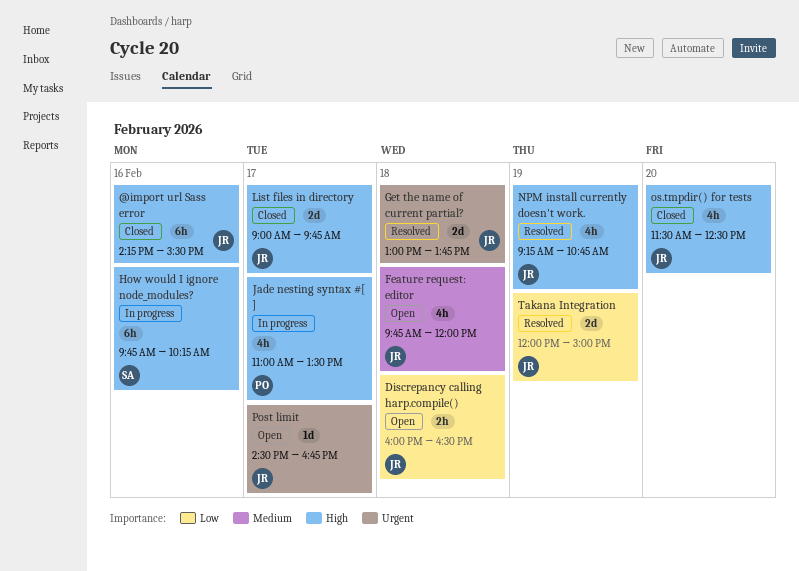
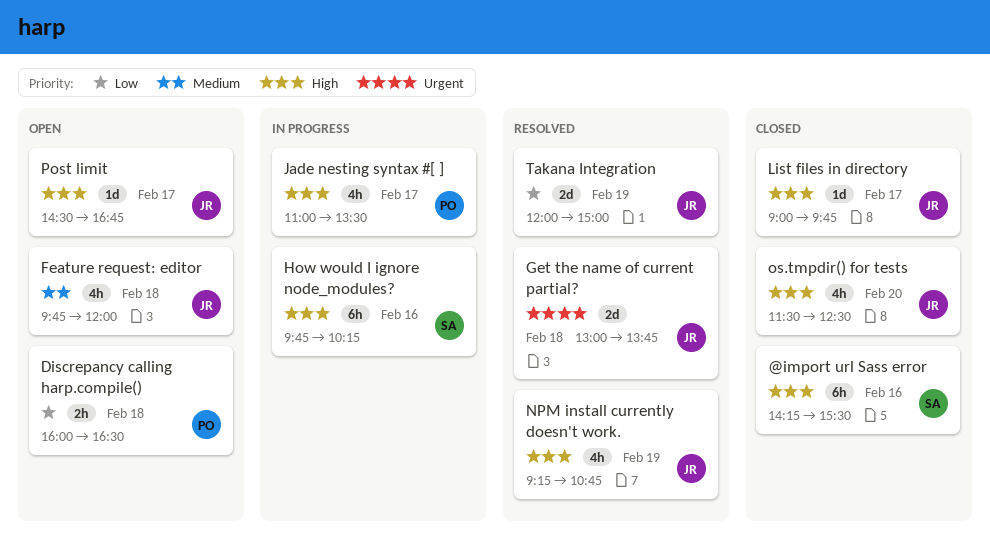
@import url Sass error, owner: JR -> SA
Discrepancy calling harp.compile(), owner: JR -> PO
List files in directory, estimate: 2d -> 1d
Post limit, priority: Urgent -> High

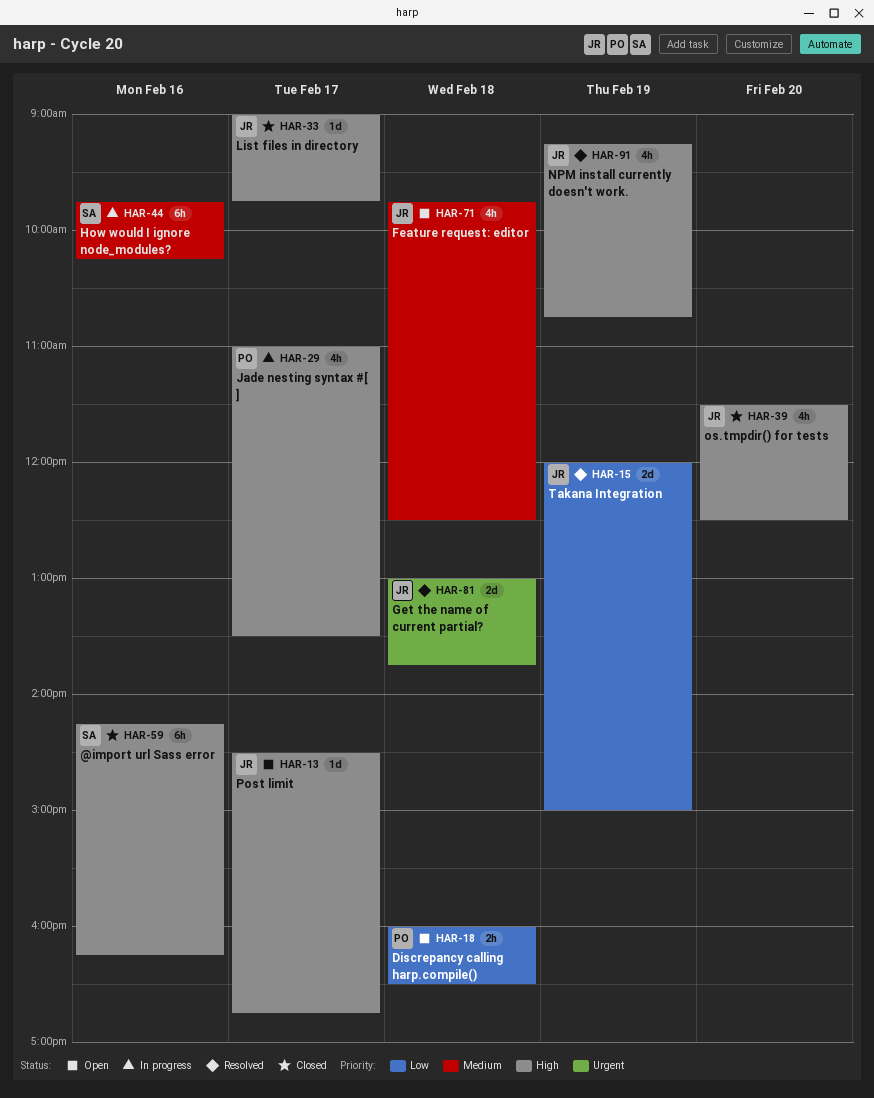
@import url Sass error, ends: 15:30 -> 16:15
Feature request: editor, ends: 12:00 -> 12:30
How would I ignore node_modules?, priority: High -> Medium

